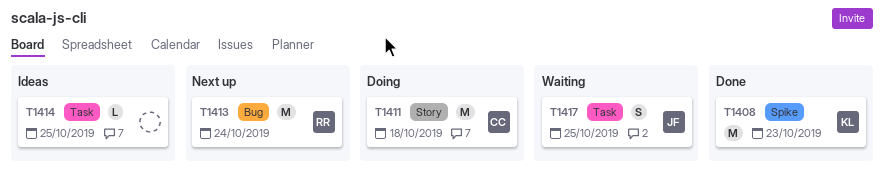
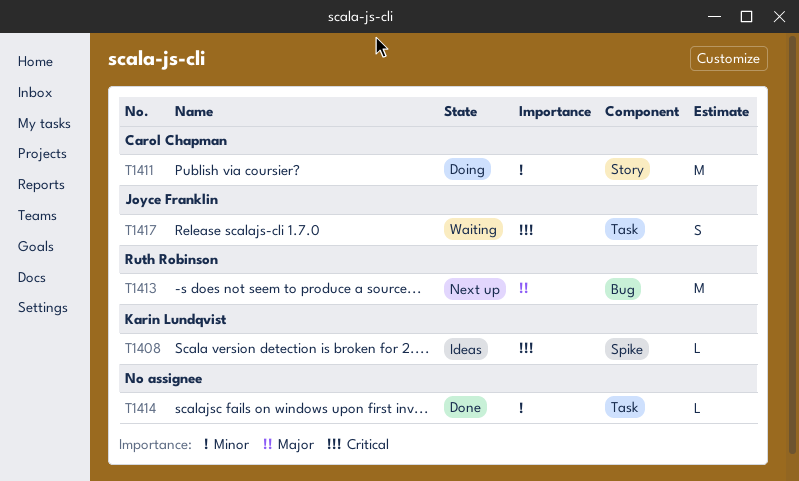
T1408, status: Done -> Ideas
T1408, estimate: M -> L
T1414, status: Ideas -> Done

